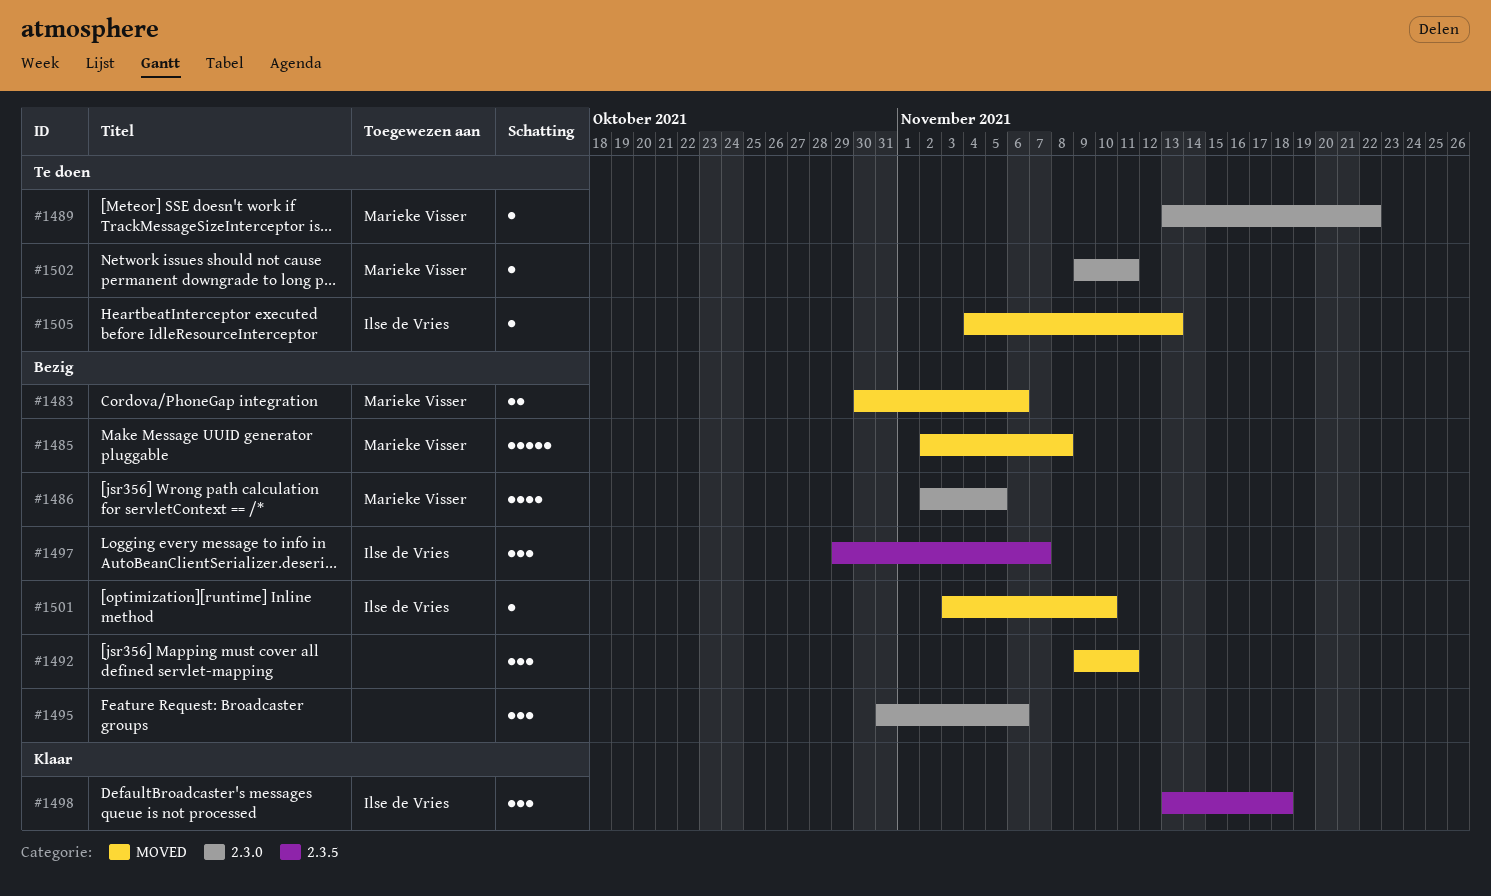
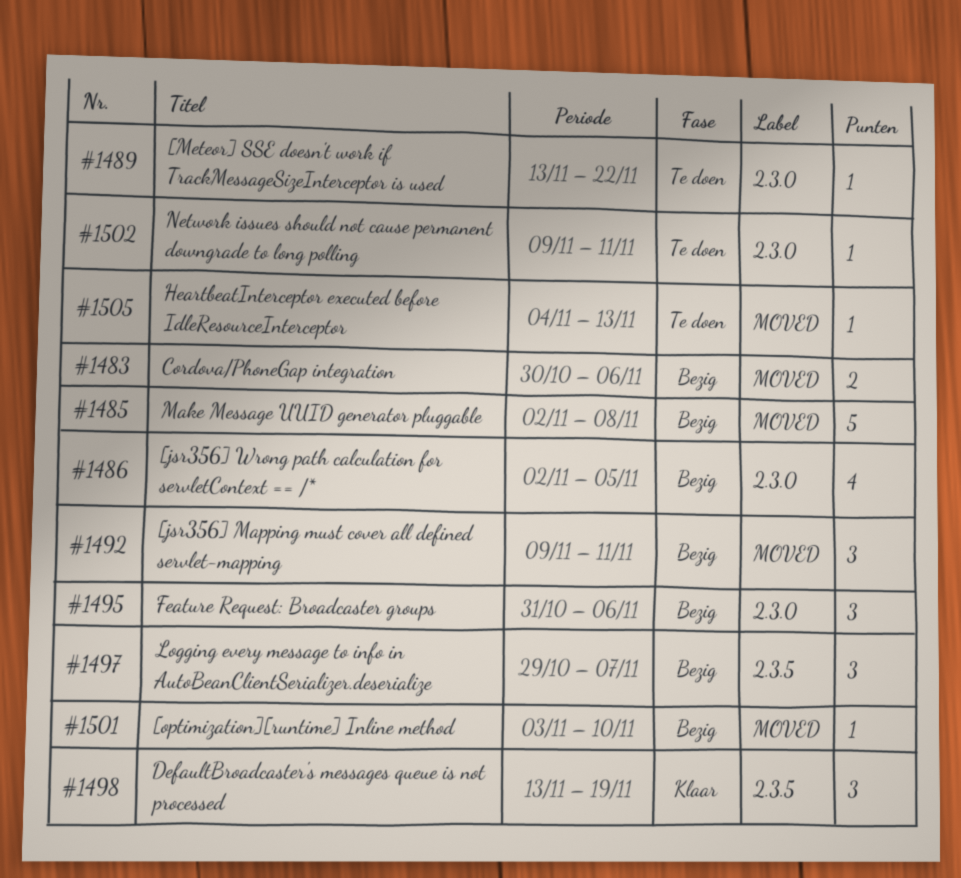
#1498, due: Nov 18 -> Nov 19

